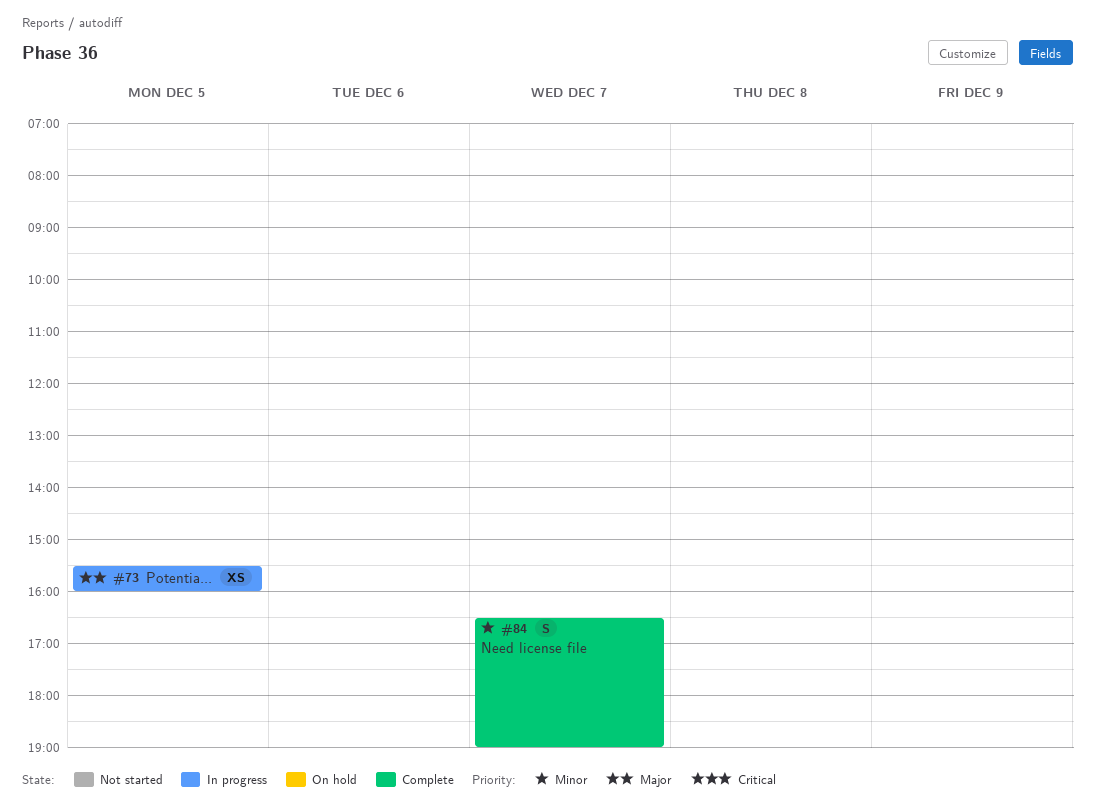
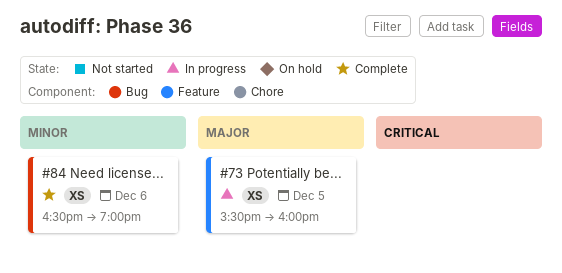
#84, estimate: S -> XS
#84, day: Dec 7 -> Dec 6

